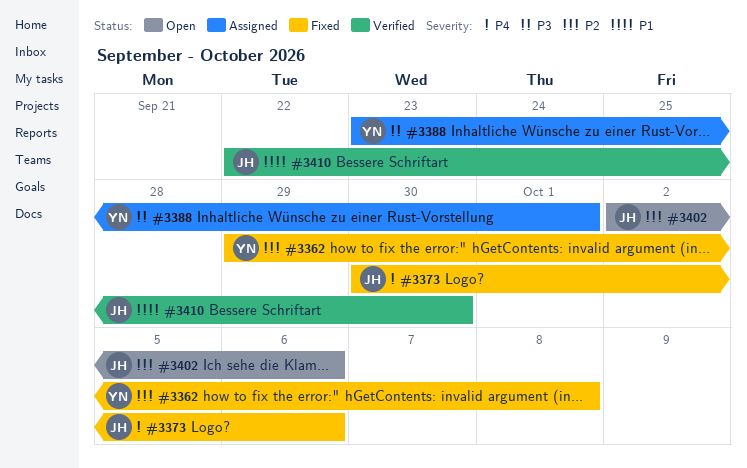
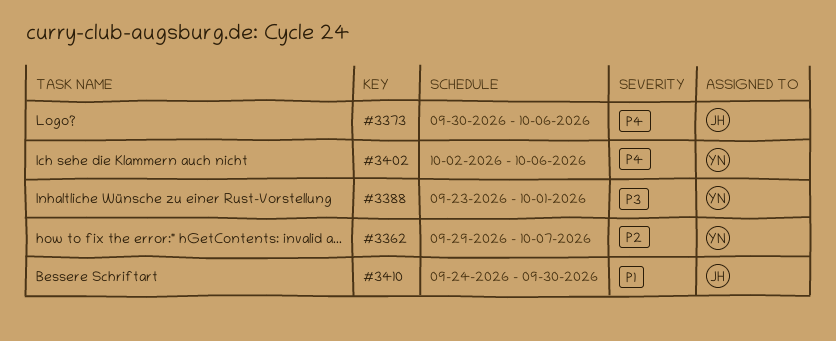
#3362, due: Oct 8 -> Oct 7
#3402, owner: JH -> YN
#3402, priority: P2 -> P4
#3410, start: Sep 22 -> Sep 24

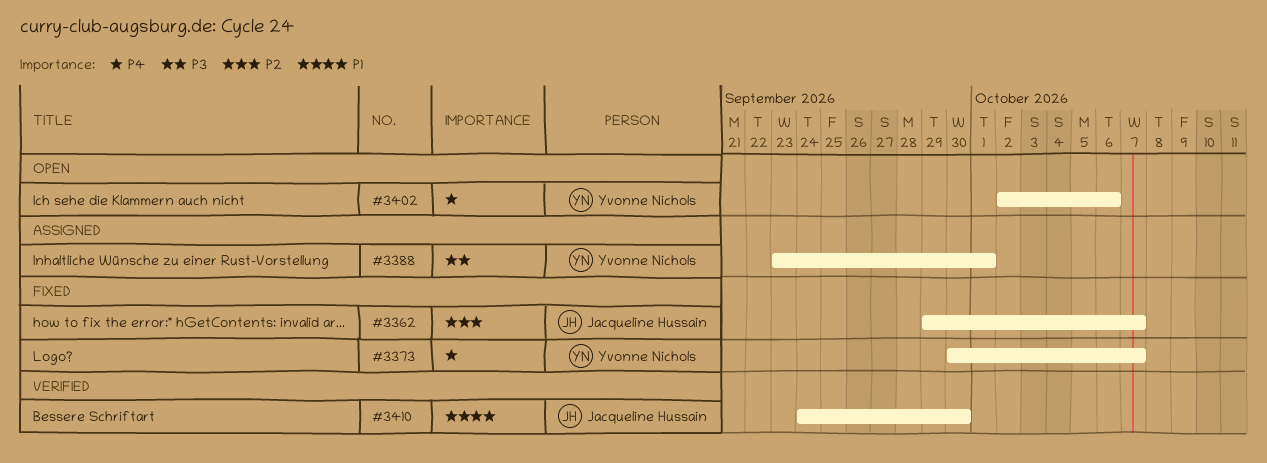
#3362, owner: Yvonne Nichols -> Jacqueline Hussain
#3373, owner: Jacqueline Hussain -> Yvonne Nichols
#3373, due: Oct 6 -> Oct 7

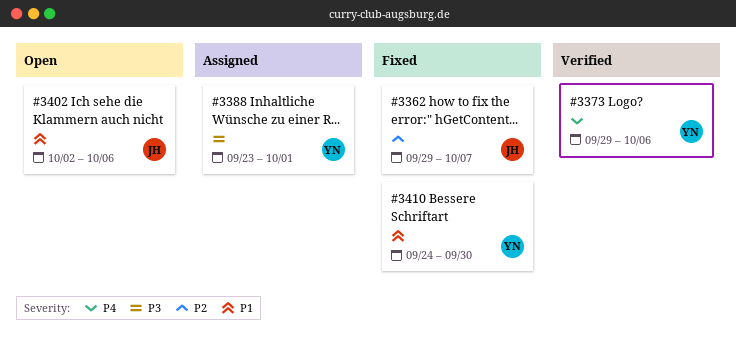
#3373, status: Fixed -> Verified
#3373, start: Sep 30 -> Sep 29
#3373, due: Oct 7 -> Oct 6
#3402, owner: Yvonne Nichols -> Jacqueline Hussain
#3402, priority: P4 -> P1
#3410, status: Verified -> Fixed
#3410, owner: Jacqueline Hussain -> Yvonne Nichols

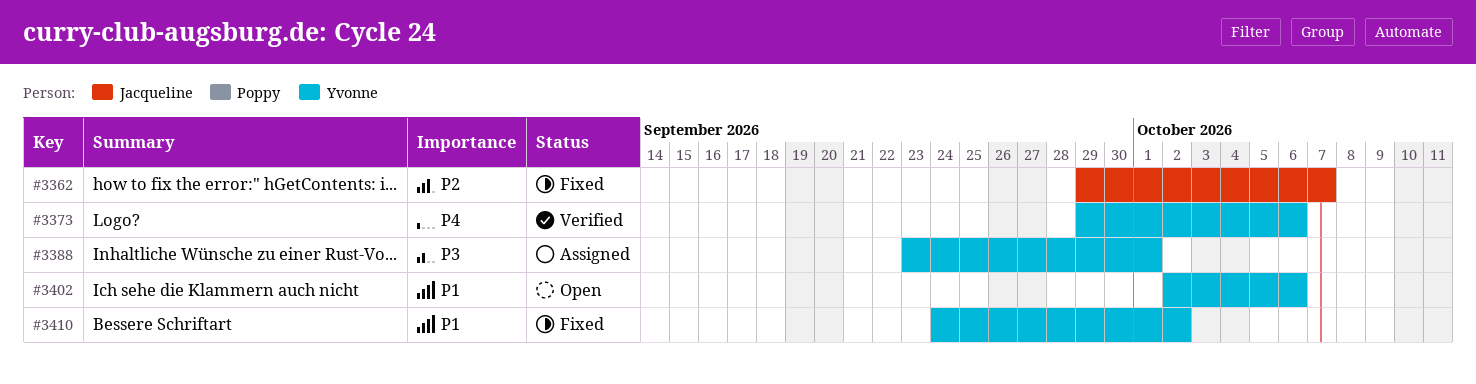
#3402, owner: Jacqueline -> Yvonne
#3410, due: Sep 30 -> Oct 2

